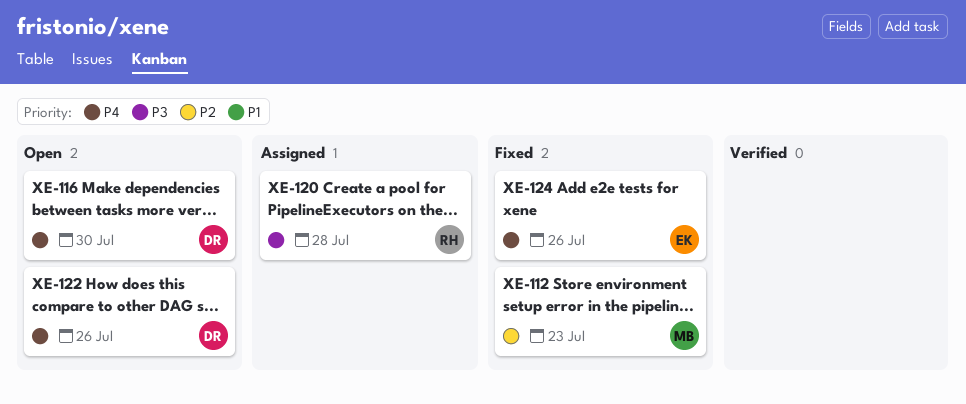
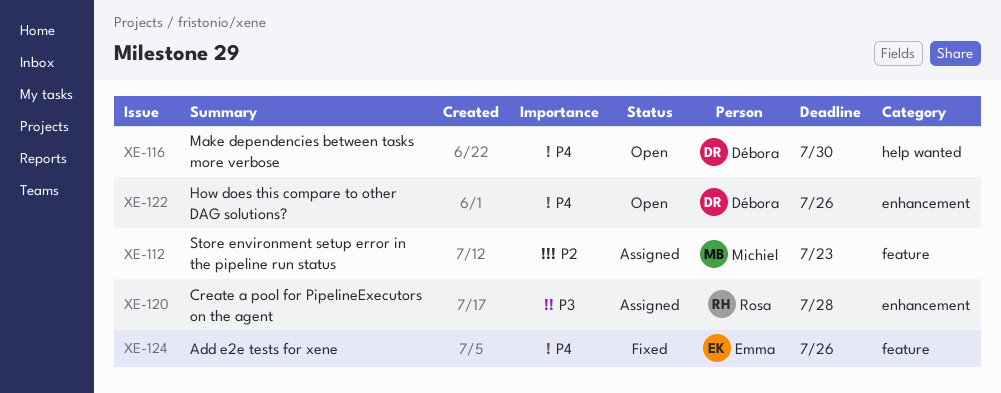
XE-112, status: Fixed -> Assigned

